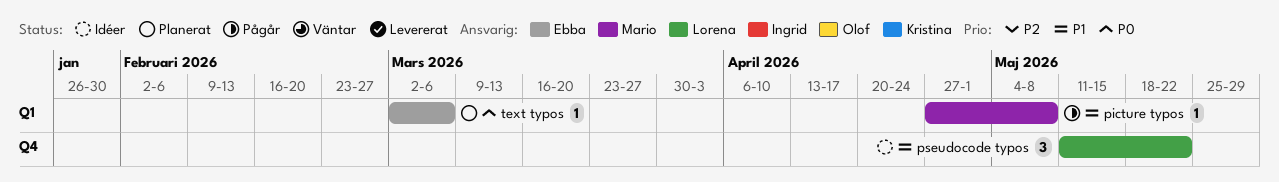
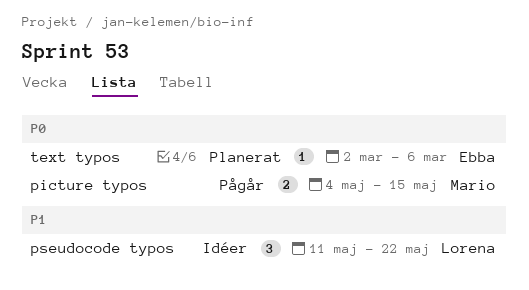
picture typos, priority: P1 -> P0
picture typos, estimate: 1 -> 2
picture typos, start: Apr 27 -> May 4
picture typos, due: May 8 -> May 15

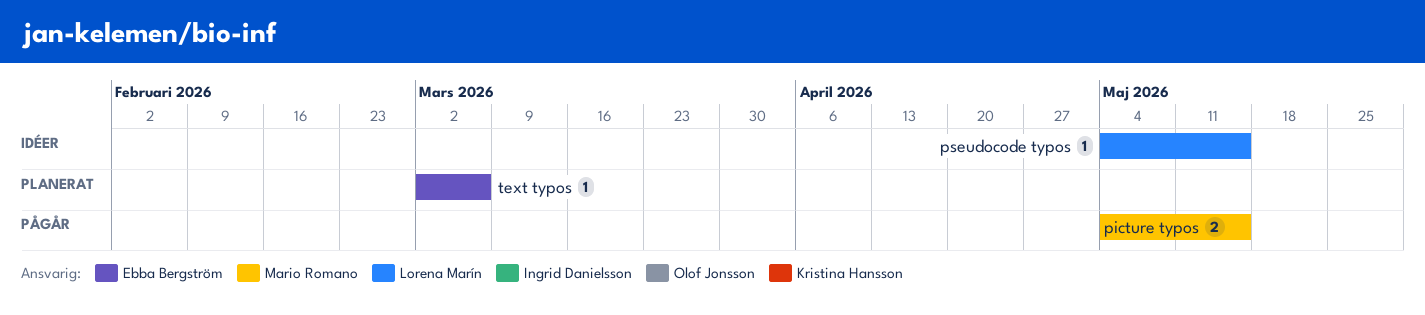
pseudocode typos, estimate: 3 -> 1
pseudocode typos, start: May 11 -> May 4
pseudocode typos, due: May 22 -> May 15

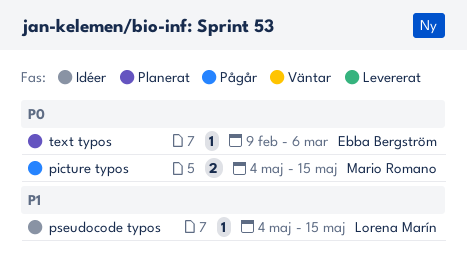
text typos, start: Mar 2 -> Feb 9

